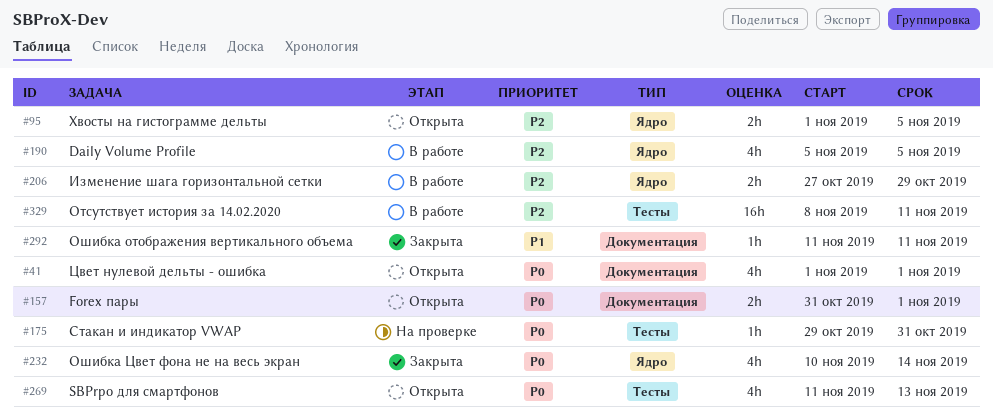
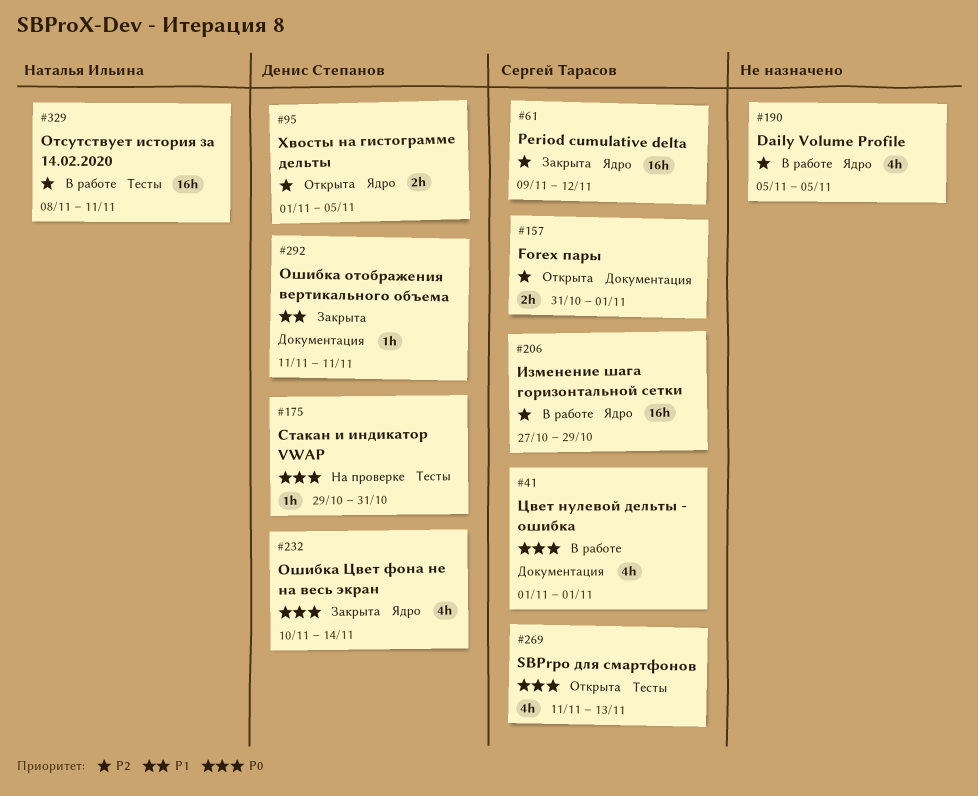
#41, status: Открыта -> В работе
#61: none -> present
#157, priority: P0 -> P2
#206, estimate: 2h -> 16h

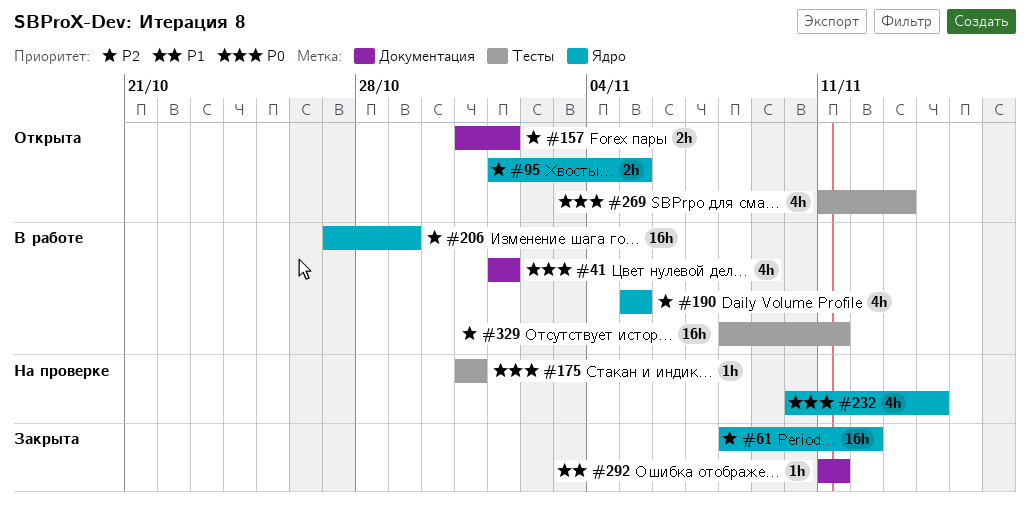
#61, start: Nov 9 -> Nov 8
#175, start: Oct 29 -> Oct 31
#232, status: Закрыта -> На проверке

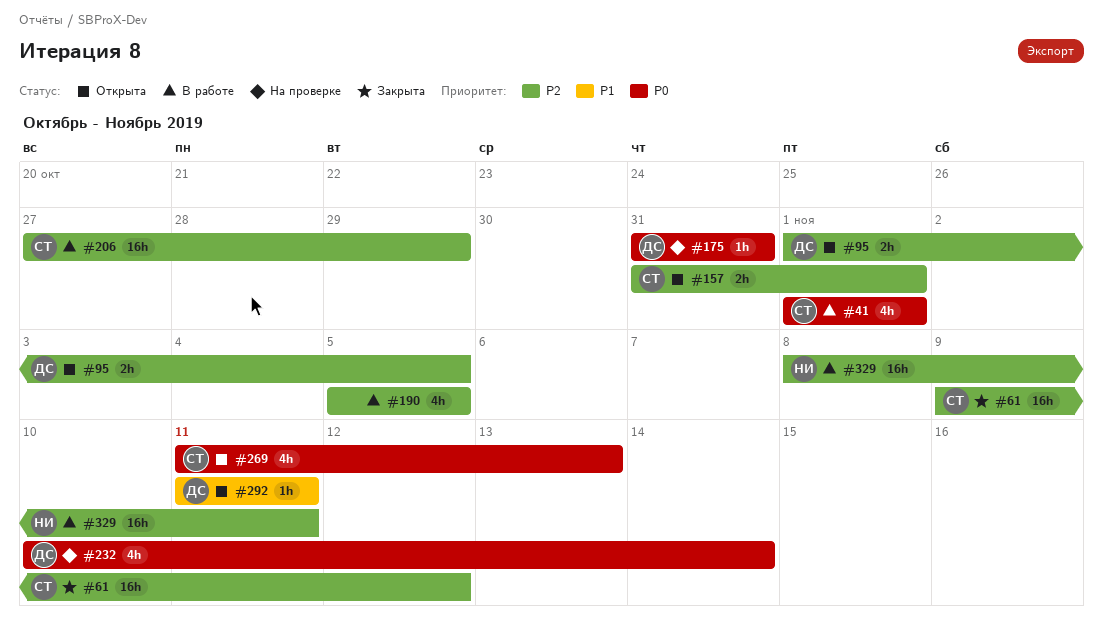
#61, start: Nov 8 -> Nov 9
#292, status: Закрыта -> Открыта

